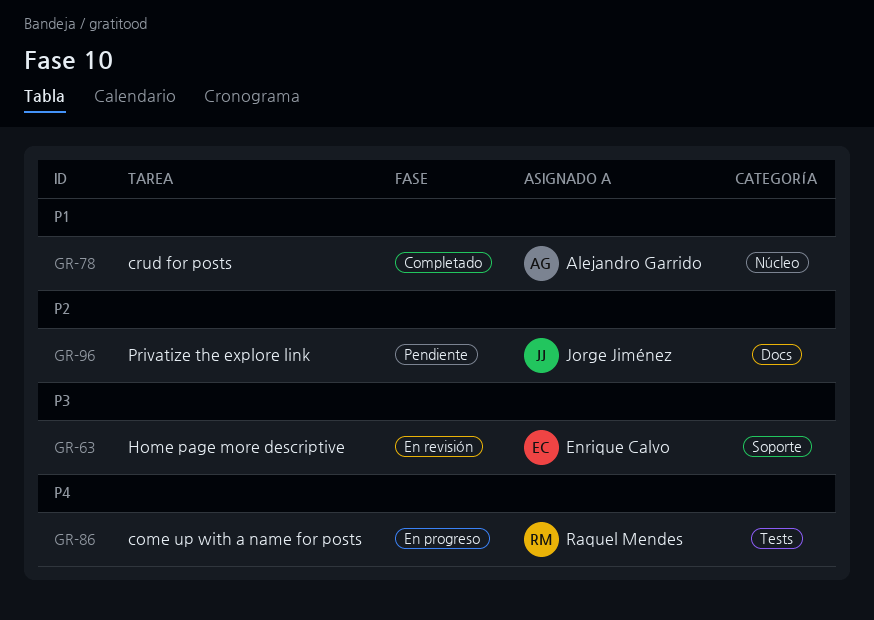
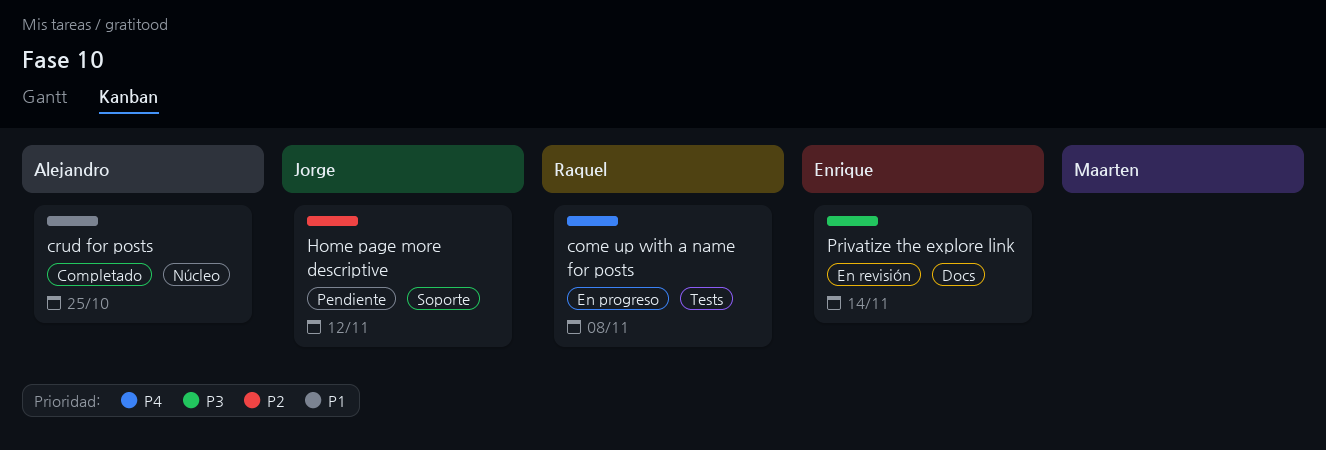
Home page more descriptive, status: En revisión -> Pendiente
Home page more descriptive, owner: Enrique Calvo -> Jorge Jiménez
Home page more descriptive, priority: P3 -> P2
Privatize the explore link, status: Pendiente -> En revisión
Privatize the explore link, owner: Jorge Jiménez -> Enrique Calvo
Privatize the explore link, priority: P2 -> P3

